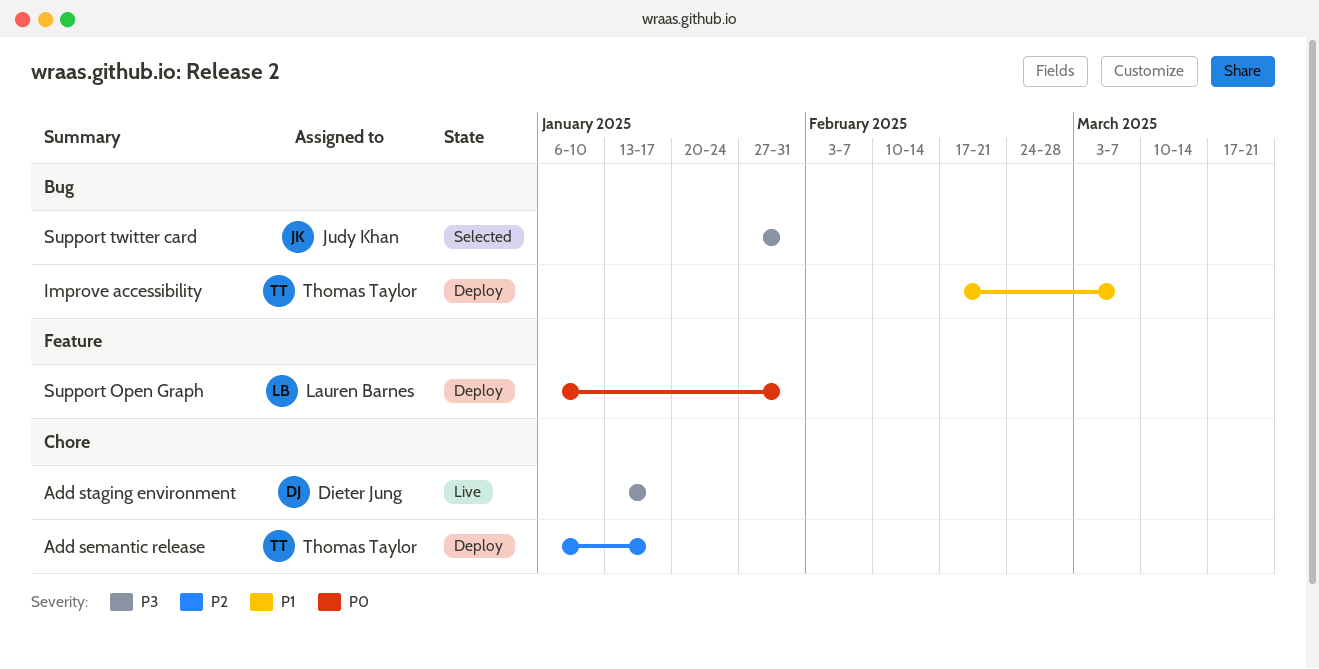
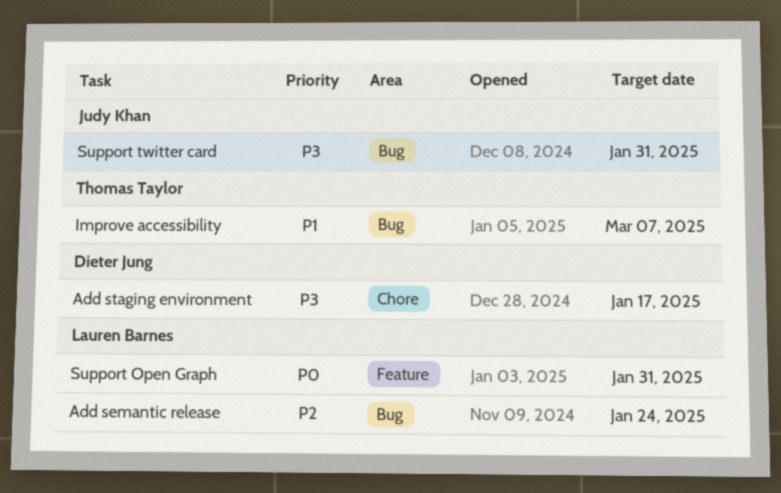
Add semantic release, owner: Thomas Taylor -> Lauren Barnes
Add semantic release, label: Chore -> Bug
Add semantic release, due: Jan 17 -> Jan 24

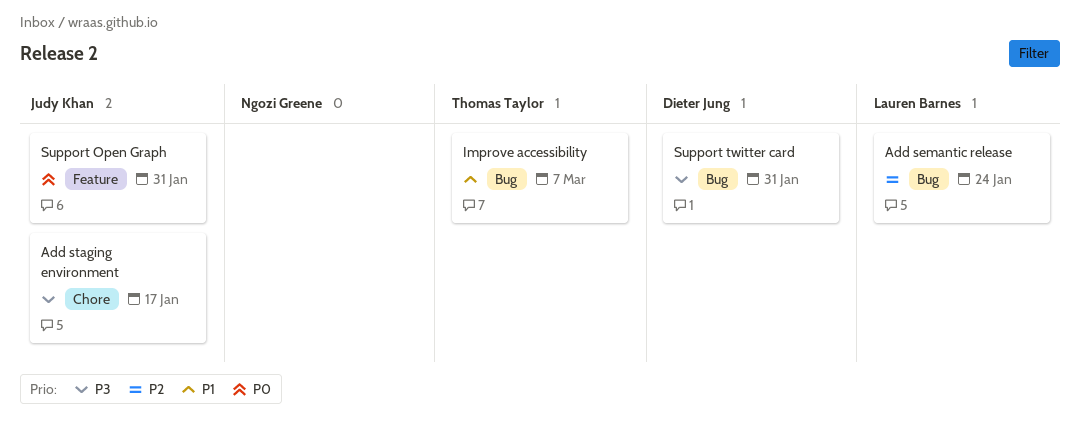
Add staging environment, owner: Dieter Jung -> Judy Khan
Support Open Graph, owner: Lauren Barnes -> Judy Khan
Support twitter card, owner: Judy Khan -> Dieter Jung

